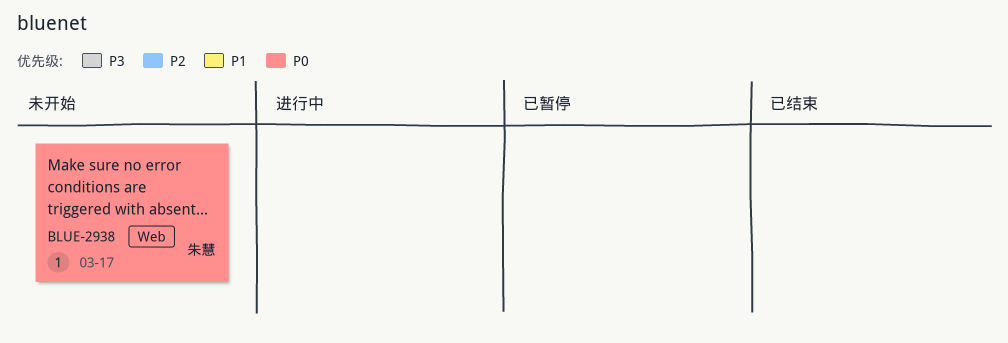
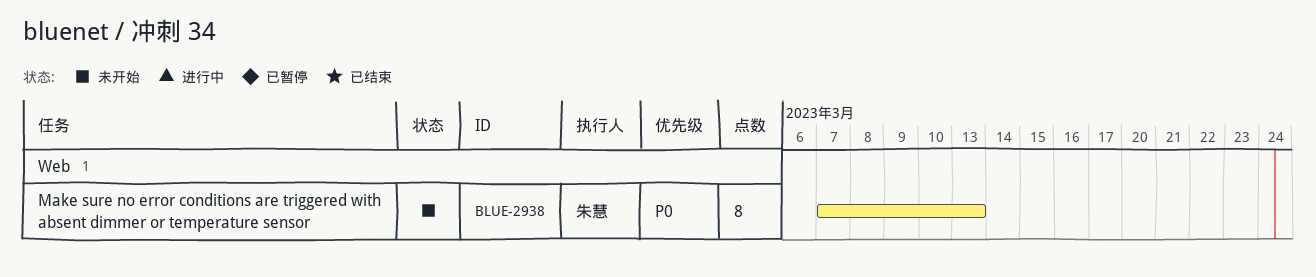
BLUE-2938, estimate: 1 -> 8
BLUE-2938, due: Mar 17 -> Mar 13

